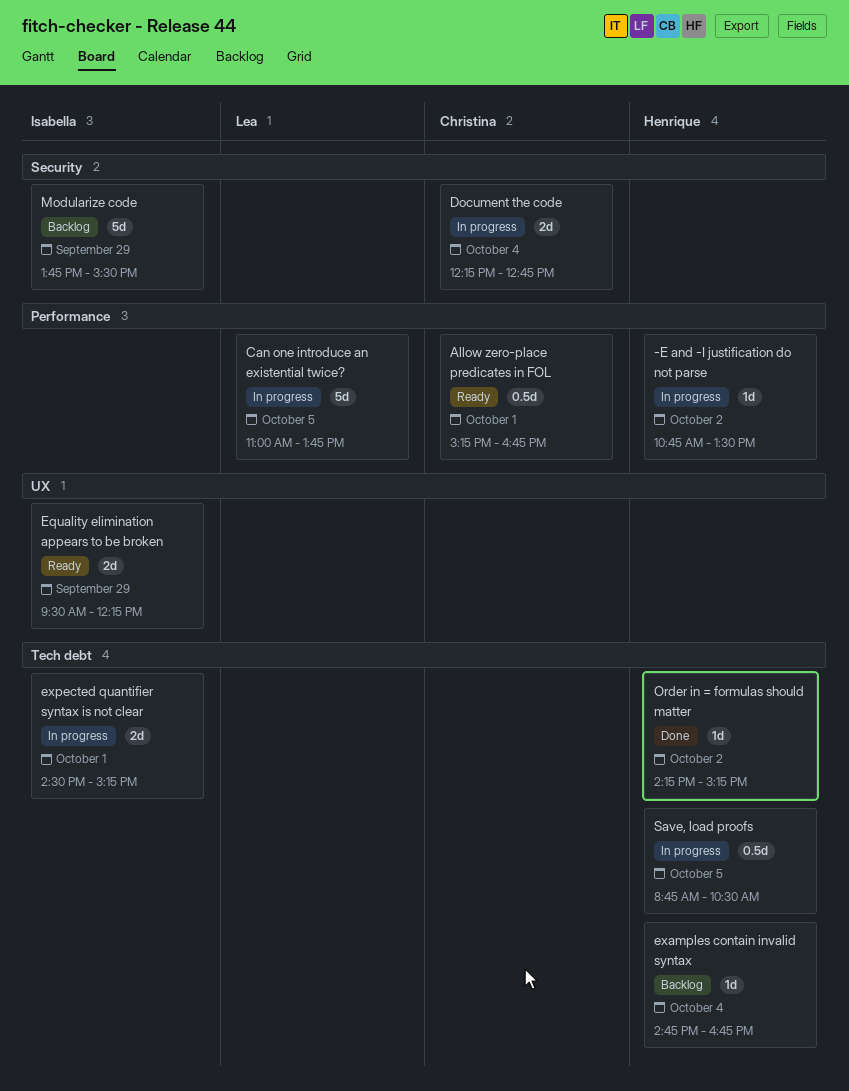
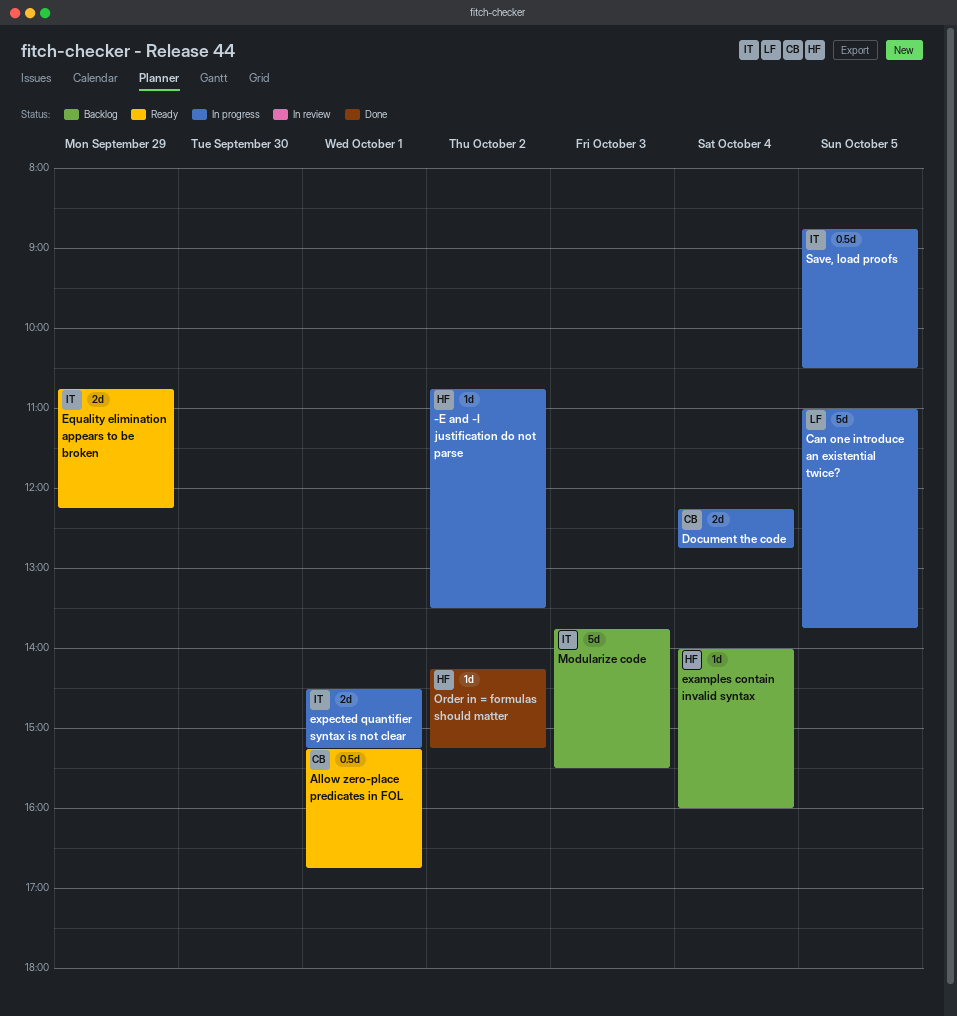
Equality elimination appears to be broken, begins: 09:30 -> 10:45
examples contain invalid syntax, begins: 14:45 -> 14:00
examples contain invalid syntax, ends: 16:45 -> 16:00
Modularize code, day: Sep 29 -> Oct 3
Save, load proofs, owner: Henrique -> Isabella

